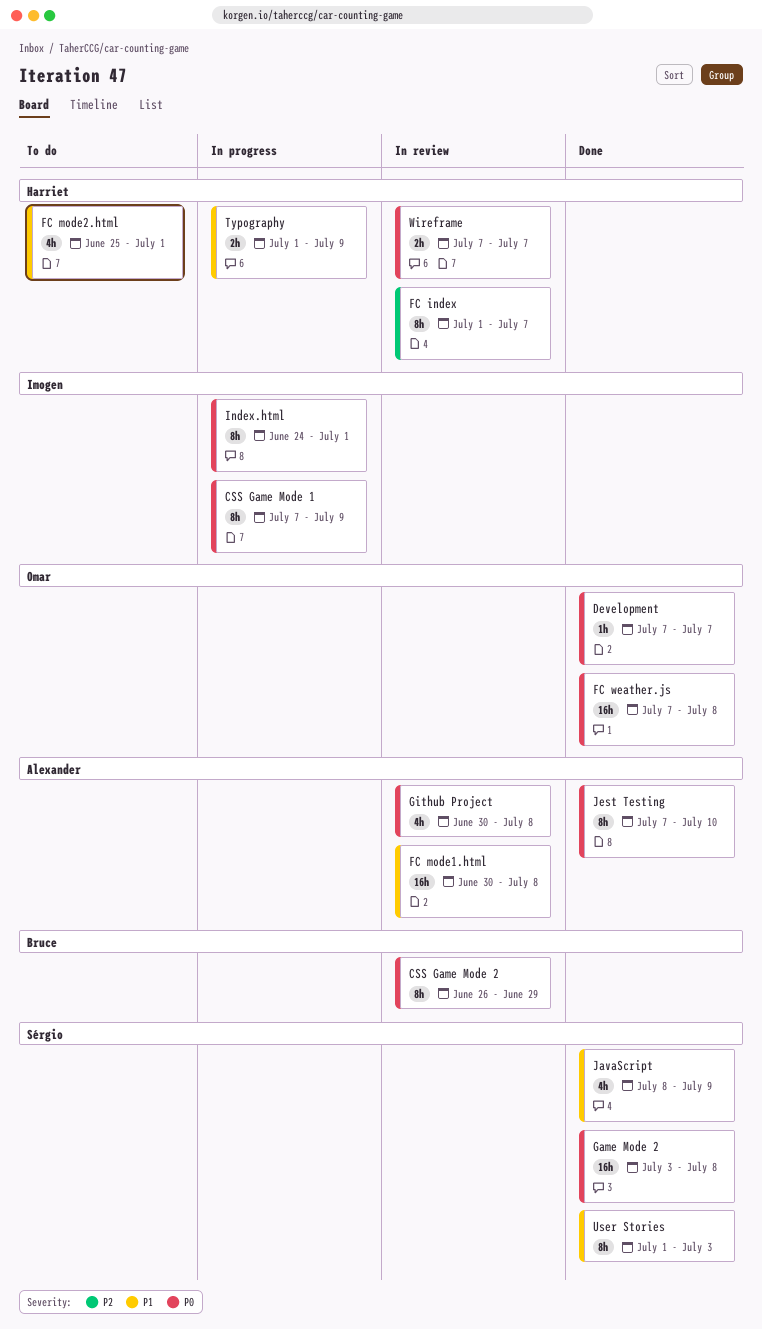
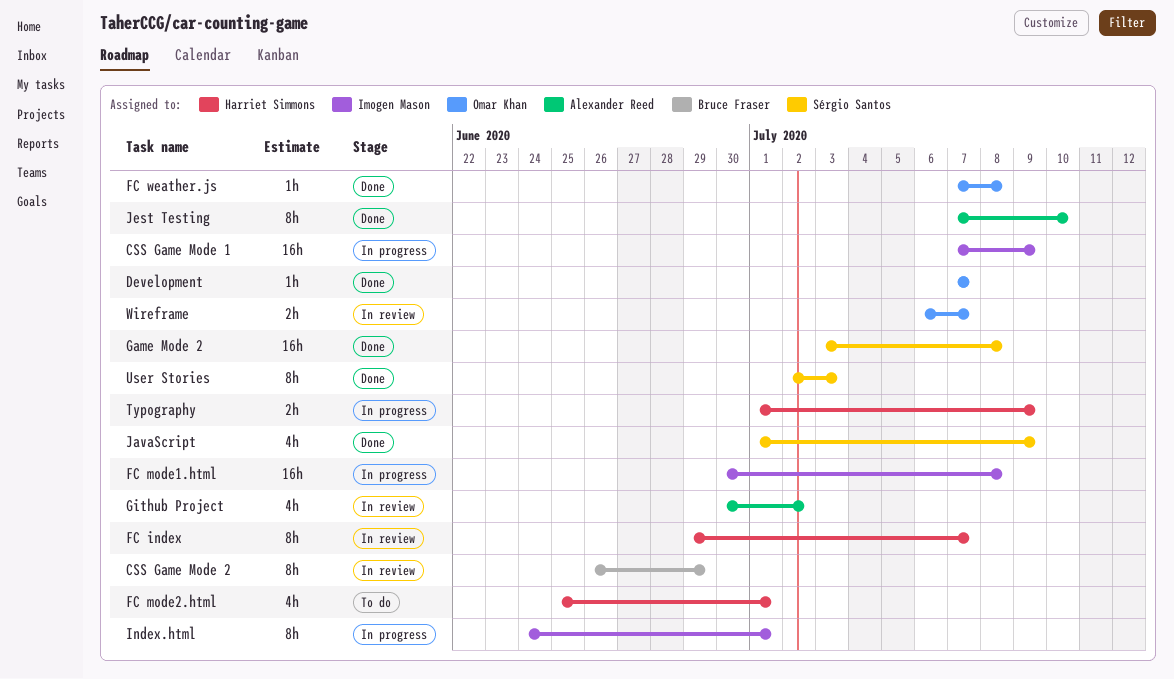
CSS Game Mode 1, estimate: 8h -> 16h
FC index, start: Jul 1 -> Jun 29
FC mode1.html, status: In review -> In progress
FC mode1.html, owner: Alexander Reed -> Imogen Mason
FC weather.js, estimate: 16h -> 1h
Github Project, due: Jul 8 -> Jul 2
JavaScript, start: Jul 8 -> Jul 1
User Stories, start: Jul 1 -> Jul 2
Wireframe, owner: Harriet Simmons -> Omar Khan
Wireframe, start: Jul 7 -> Jul 6

